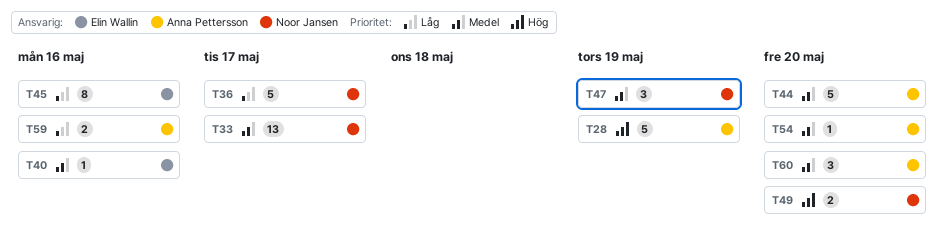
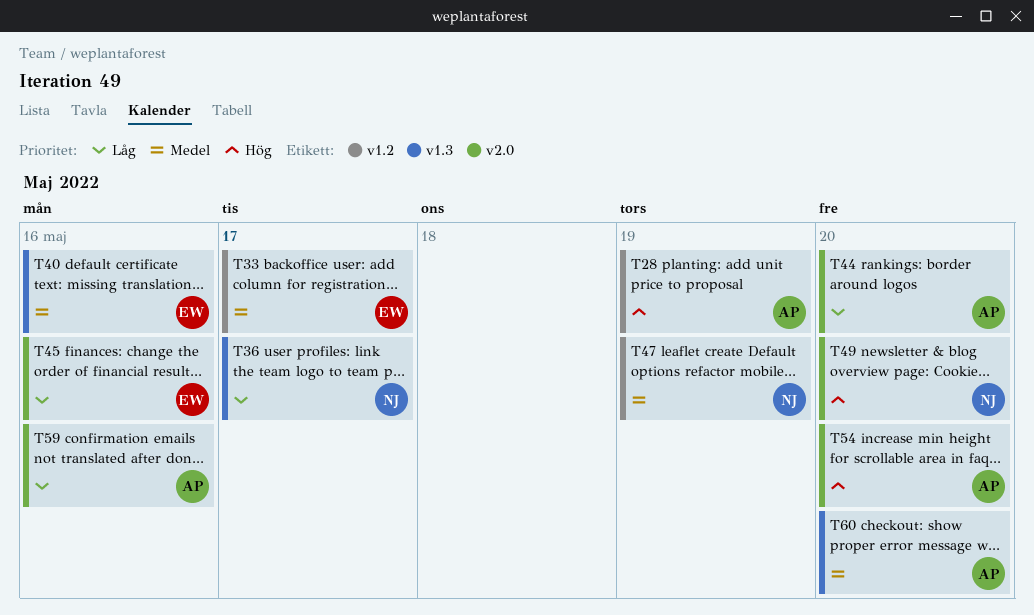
T33, owner: Noor Jansen -> Elin Wallin
T44, priority: Medel -> Låg
T54, priority: Medel -> Hög

